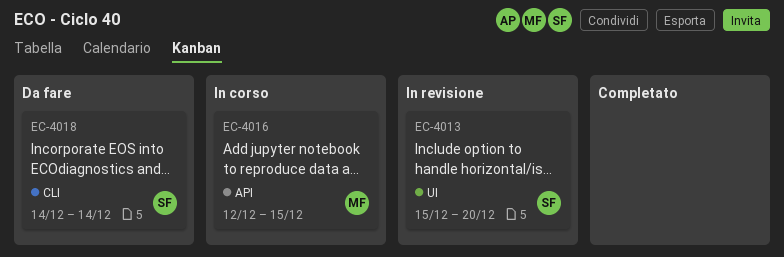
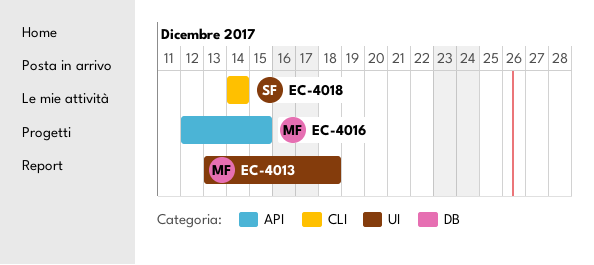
EC-4013, owner: SF -> MF
EC-4013, start: Dec 15 -> Dec 13
EC-4013, due: Dec 20 -> Dec 18

